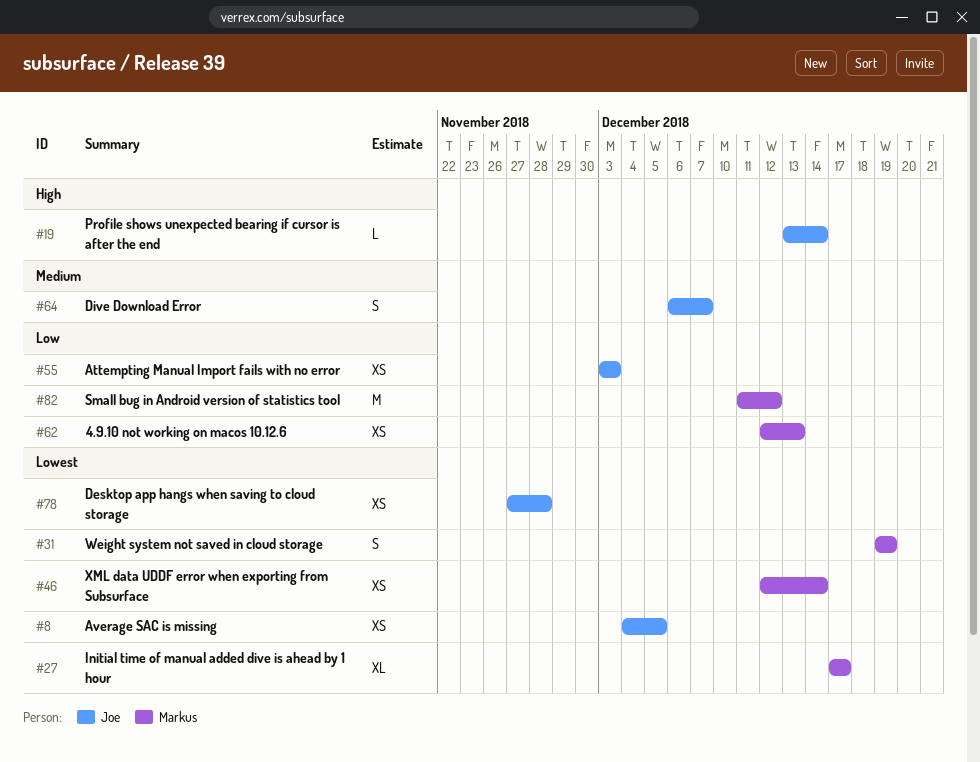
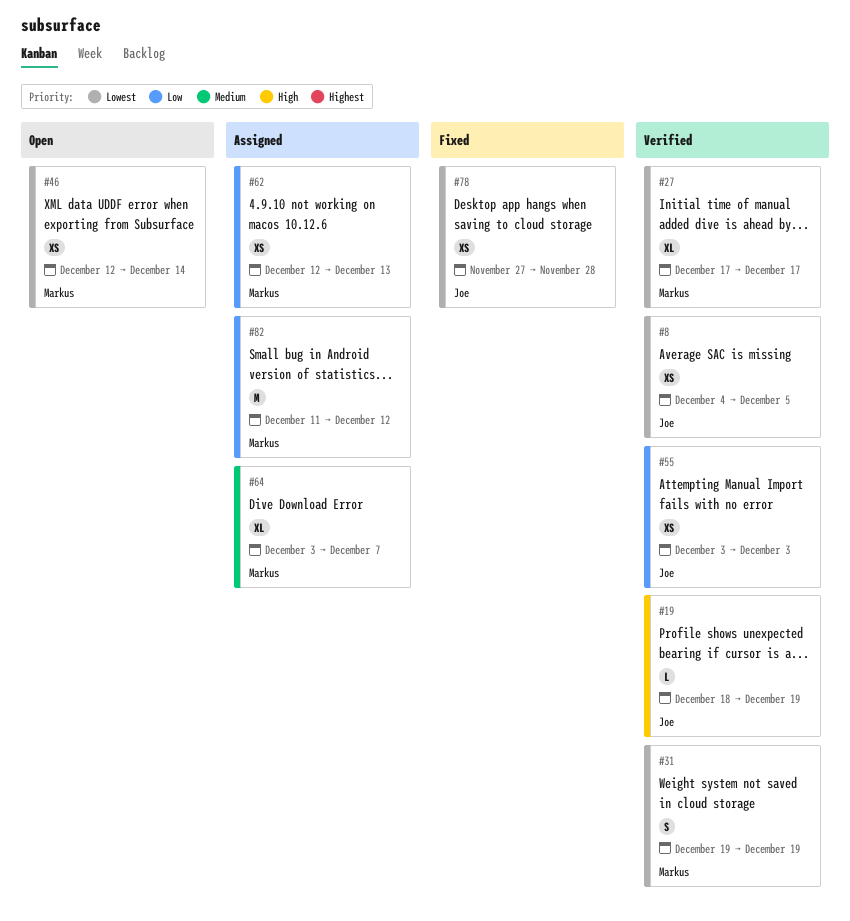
#19, start: Dec 13 -> Dec 18
#19, due: Dec 14 -> Dec 19
#64, owner: Joe -> Markus
#64, estimate: S -> XL
#64, start: Dec 6 -> Dec 3

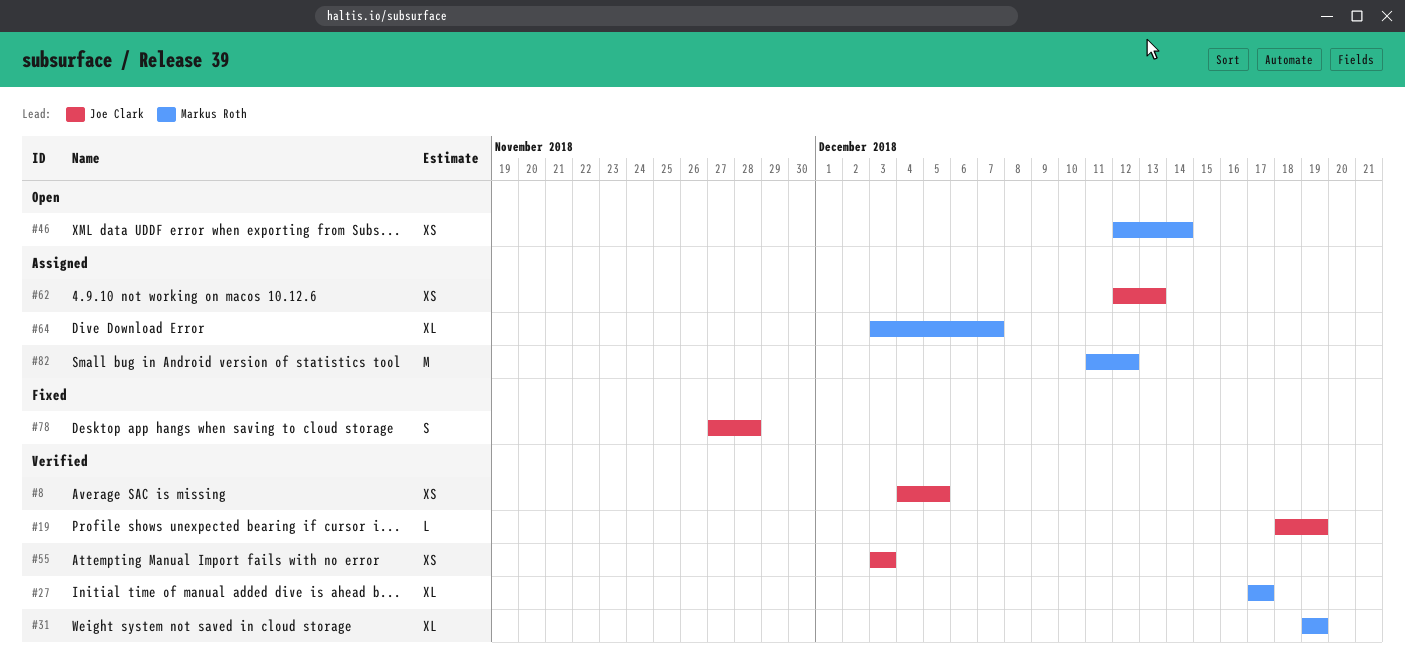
#31, estimate: S -> XL
#62, owner: Markus Roth -> Joe Clark
#78, estimate: XS -> S

